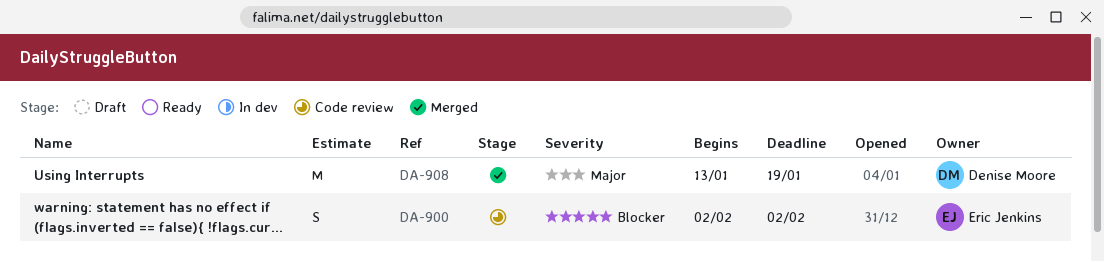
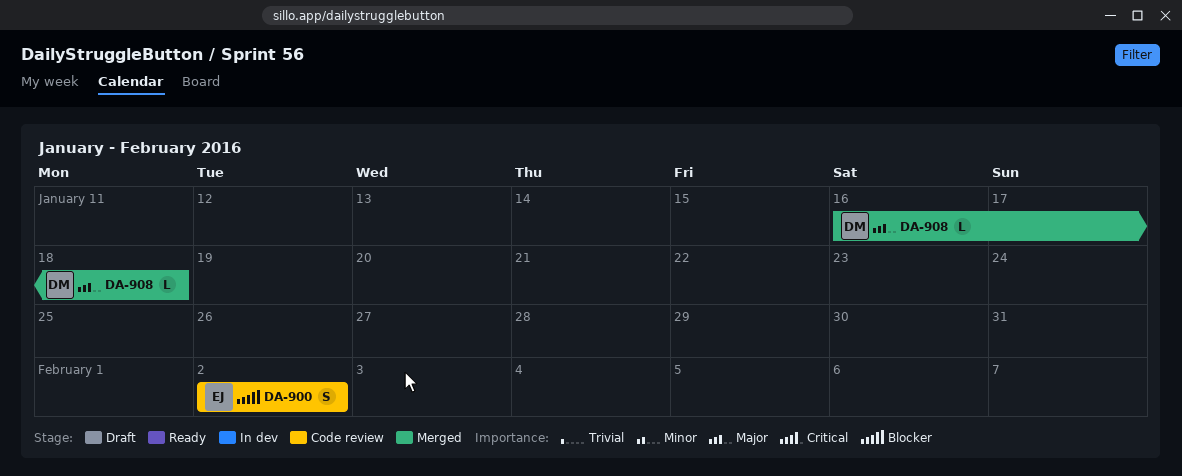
DA-908, estimate: M -> L
DA-908, start: Jan 13 -> Jan 16
DA-908, due: Jan 19 -> Jan 18

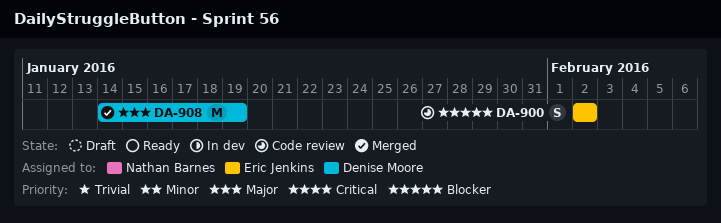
DA-908, estimate: L -> M
DA-908, start: Jan 16 -> Jan 14
DA-908, due: Jan 18 -> Jan 19

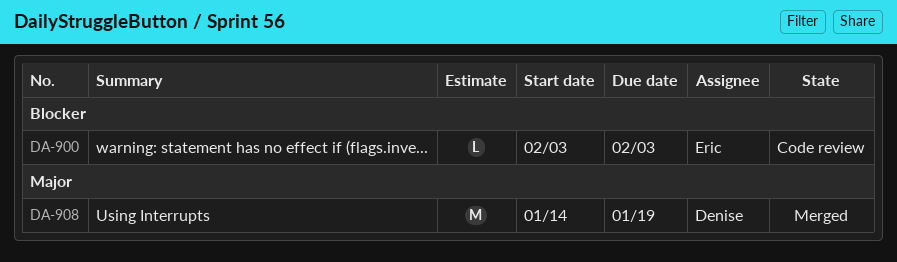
DA-900, estimate: S -> L
DA-900, start: Feb 2 -> Feb 3
DA-900, due: Feb 2 -> Feb 3

